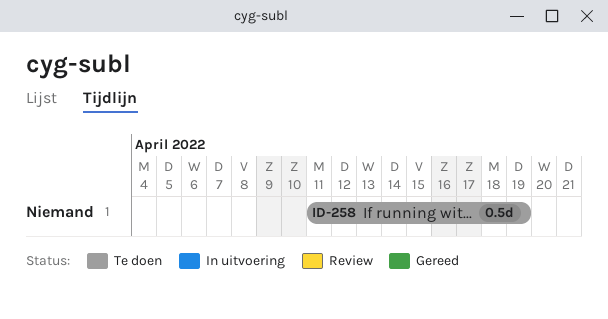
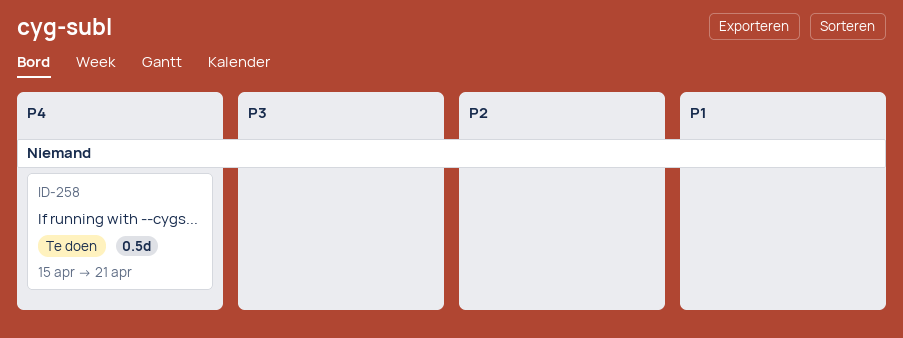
ID-258, start: Apr 11 -> Apr 15
ID-258, due: Apr 19 -> Apr 21

